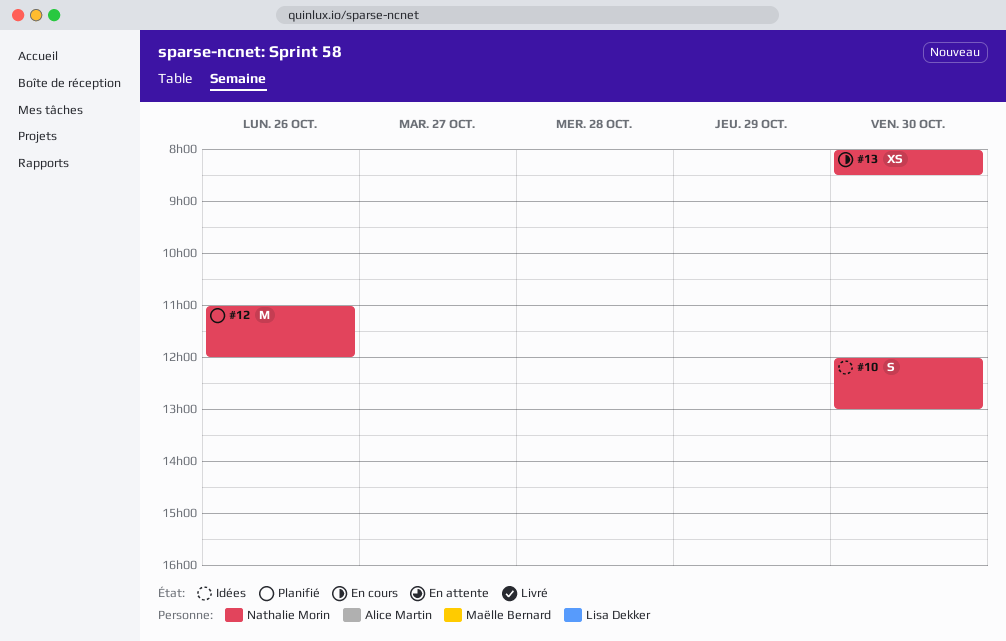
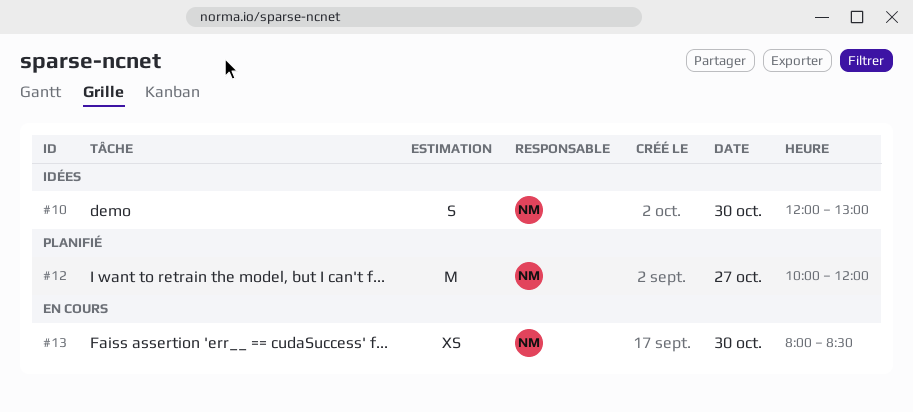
#12, day: Oct 26 -> Oct 27
#12, begins: 11:00 -> 10:00

